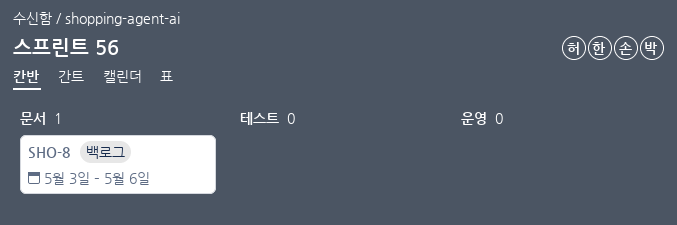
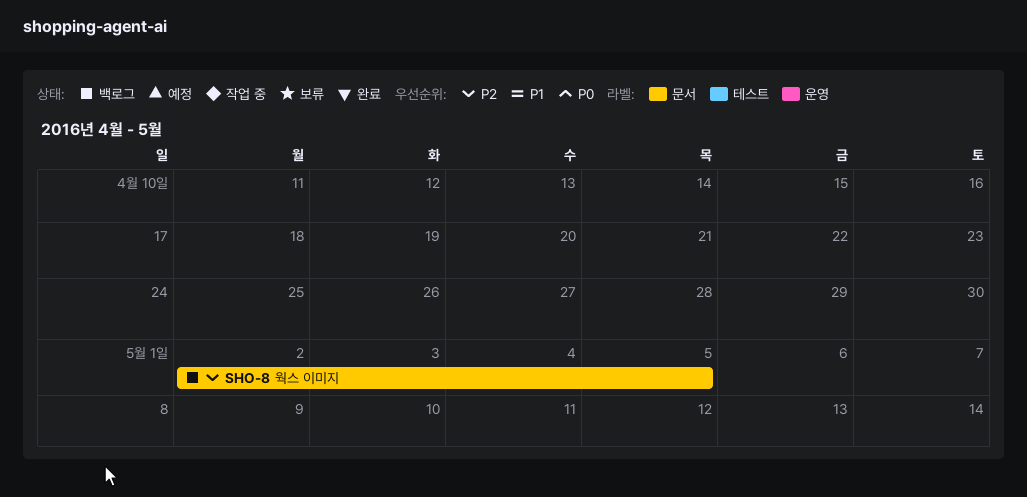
SHO-8, start: May 3 -> May 2
SHO-8, due: May 6 -> May 5

